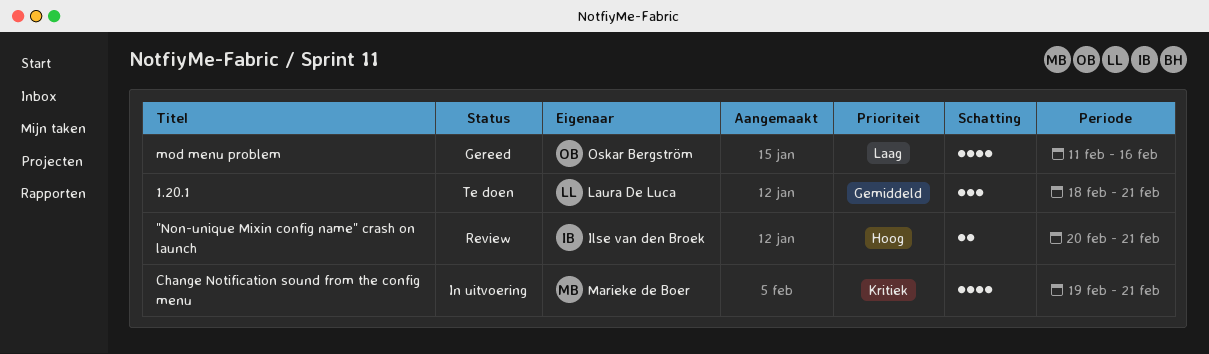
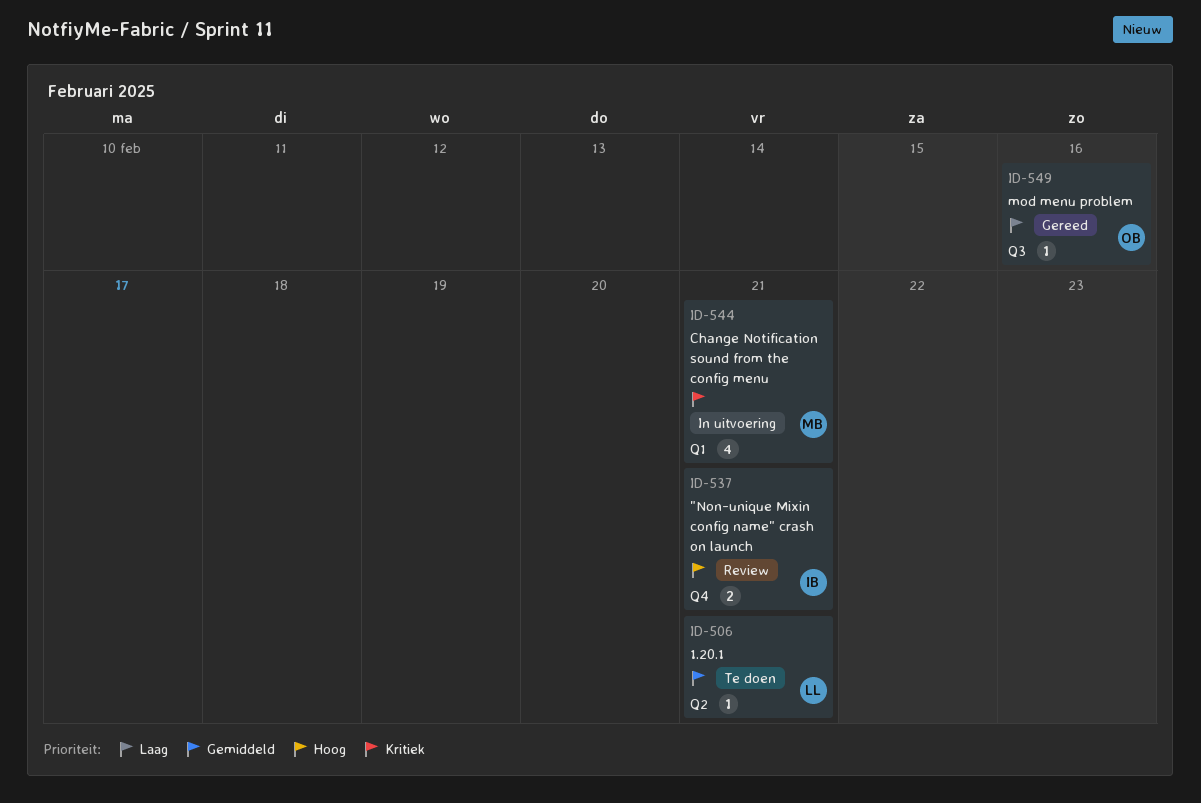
1.20.1, estimate: 3 -> 1
mod menu problem, estimate: 4 -> 1

